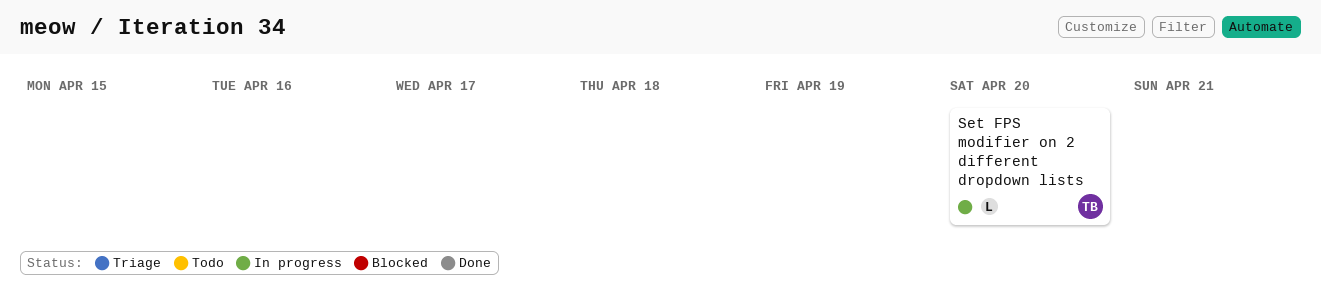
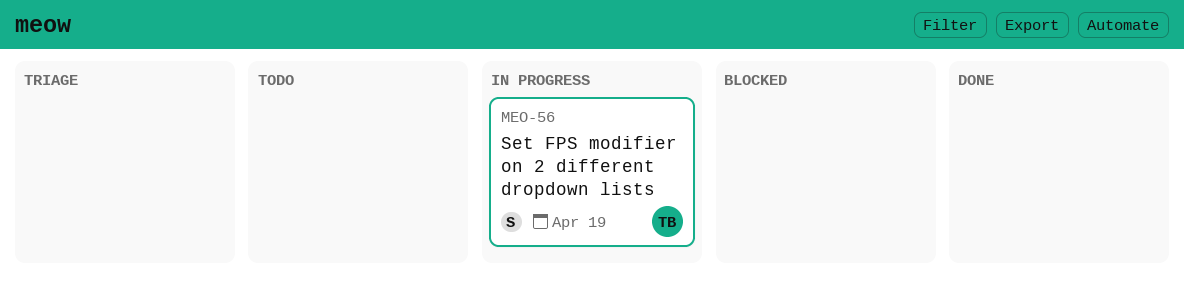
Set FPS modifier on 2 different dropdown lists, estimate: L -> S
Set FPS modifier on 2 different dropdown lists, due: Apr 20 -> Apr 19

